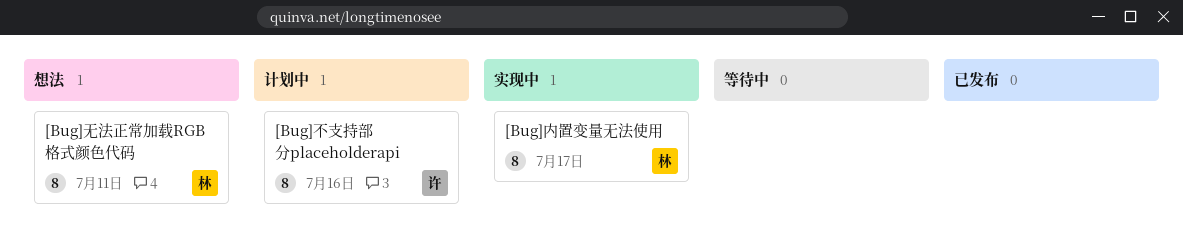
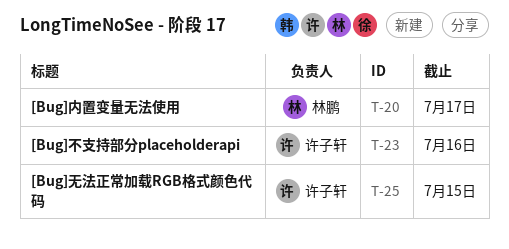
[Bug]无法正常加载RGB格式颜色代码, owner: 林鹏 -> 许子轩
[Bug]无法正常加载RGB格式颜色代码, due: Jul 11 -> Jul 15

